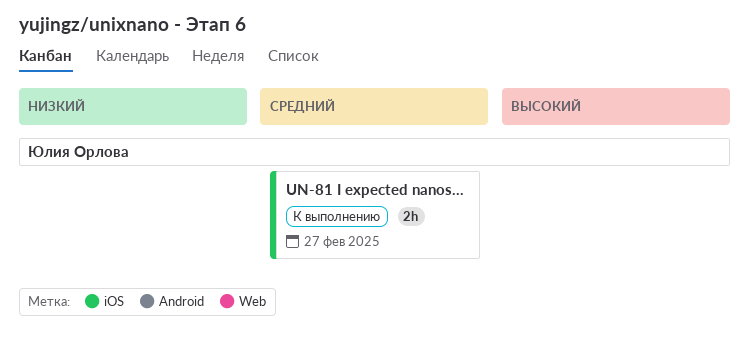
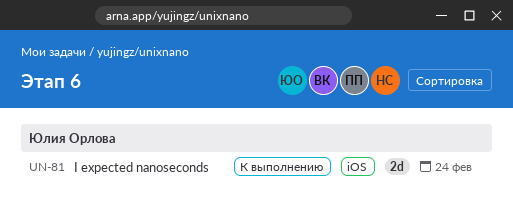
UN-81, estimate: 2h -> 2d
UN-81, due: Feb 27 -> Feb 24

